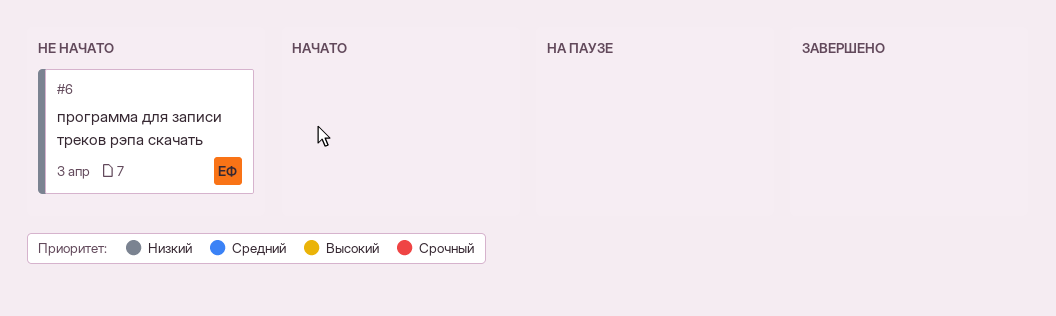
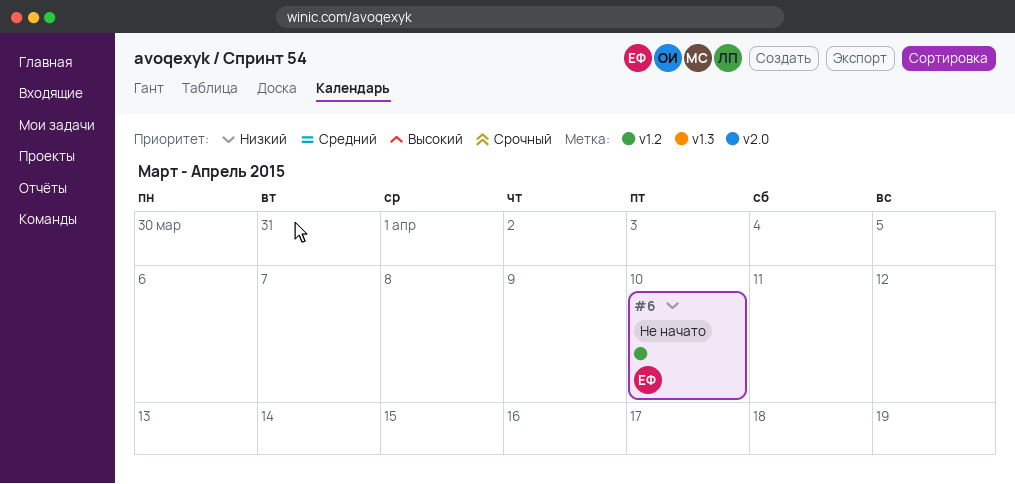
#6, due: Apr 3 -> Apr 10

